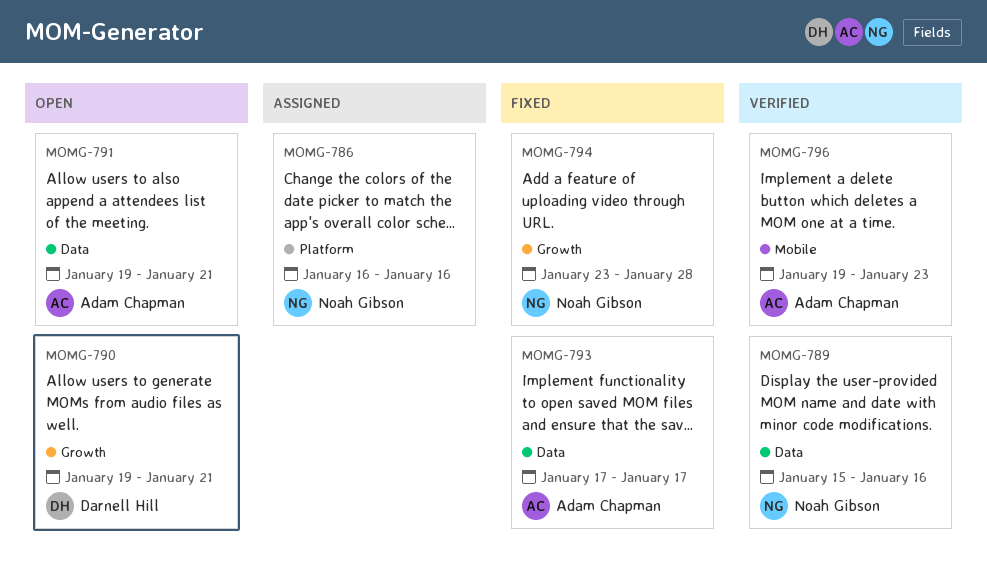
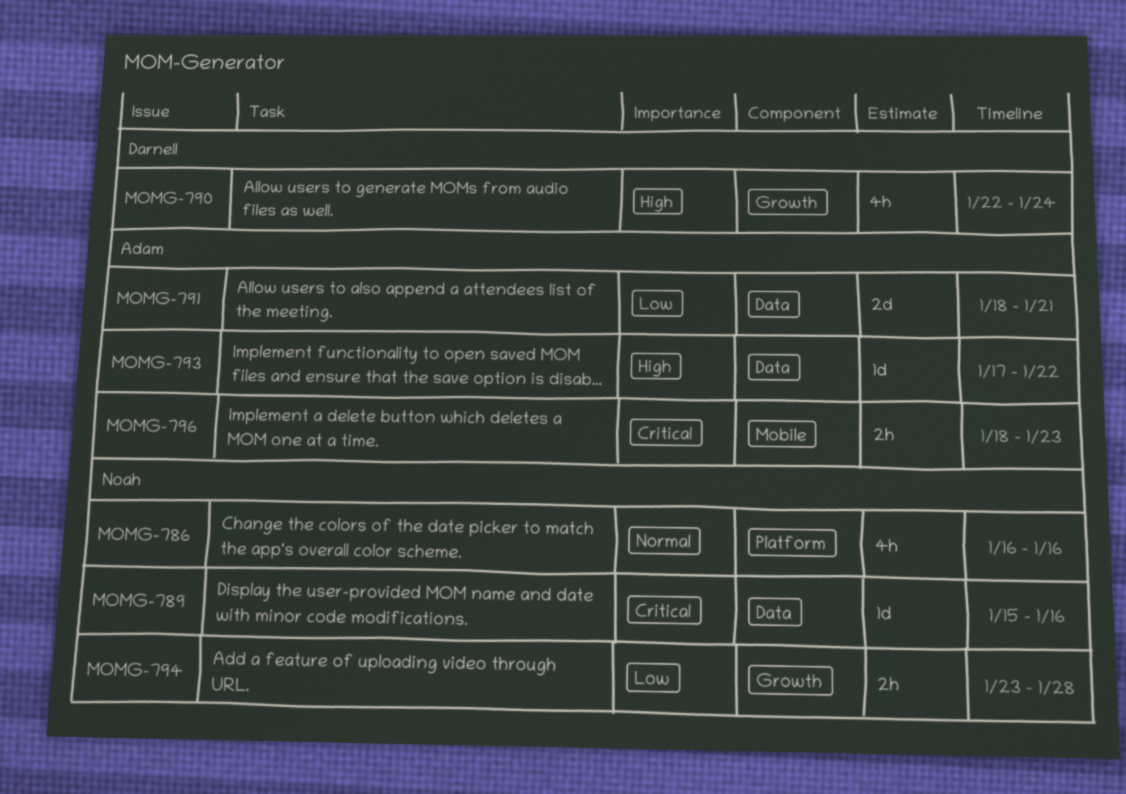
MOMG-790, start: Jan 19 -> Jan 22
MOMG-790, due: Jan 21 -> Jan 24
MOMG-791, start: Jan 19 -> Jan 18
MOMG-793, due: Jan 17 -> Jan 22
MOMG-796, start: Jan 19 -> Jan 18

